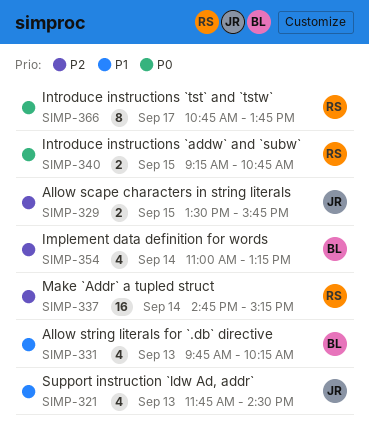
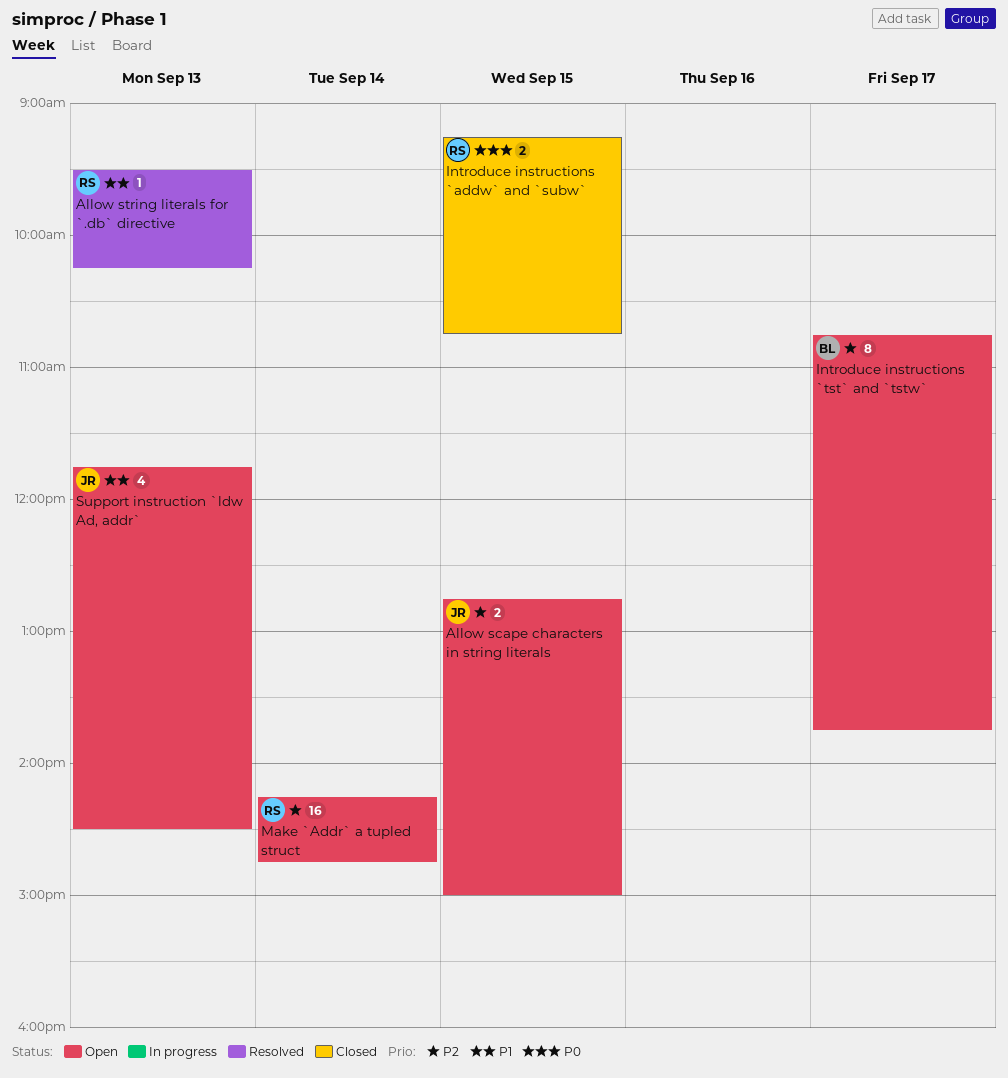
Allow scape characters in string literals, begins: 13:30 -> 12:45
Allow scape characters in string literals, ends: 15:45 -> 15:00
Allow string literals for `.db` directive, owner: BL -> RS
Allow string literals for `.db` directive, estimate: 4 -> 1
Allow string literals for `.db` directive, begins: 09:45 -> 09:30
Implement data definition for words: present -> none
Introduce instructions `tst` and `tstw`, owner: RS -> BL
Introduce instructions `tst` and `tstw`, priority: P0 -> P2
Make `Addr` a tupled struct, begins: 14:45 -> 14:15
Make `Addr` a tupled struct, ends: 15:15 -> 14:45

